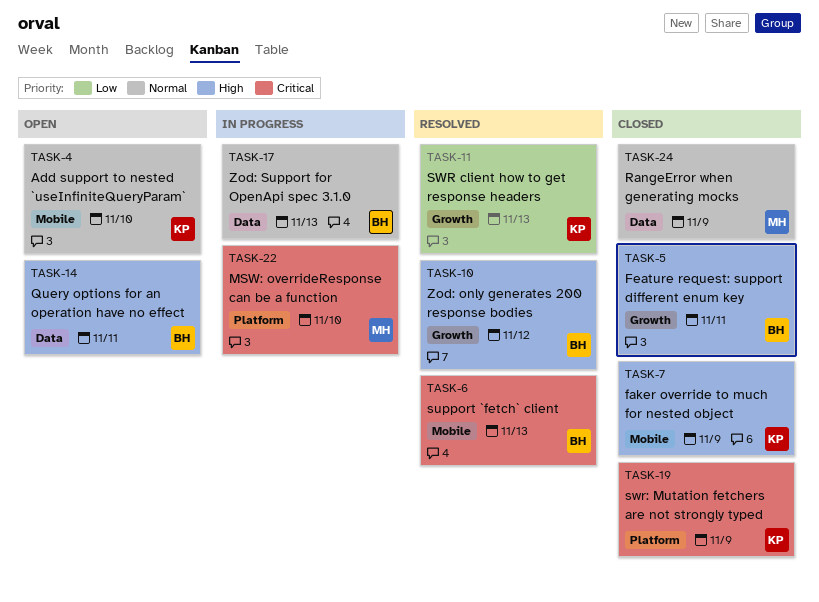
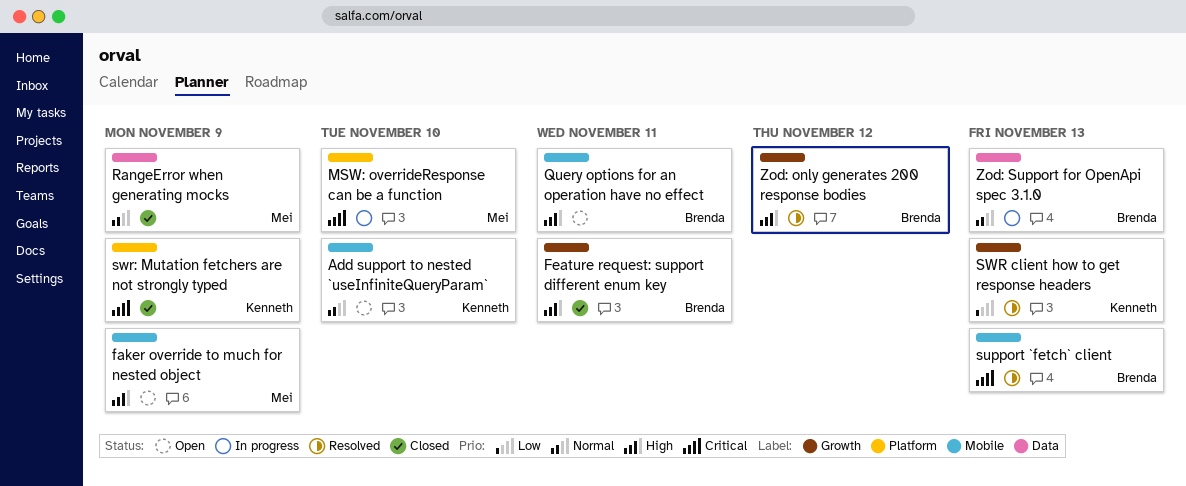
faker override to much for nested object, status: Closed -> Open
faker override to much for nested object, owner: Kenneth -> Mei
Query options for an operation have no effect, label: Data -> Mobile

